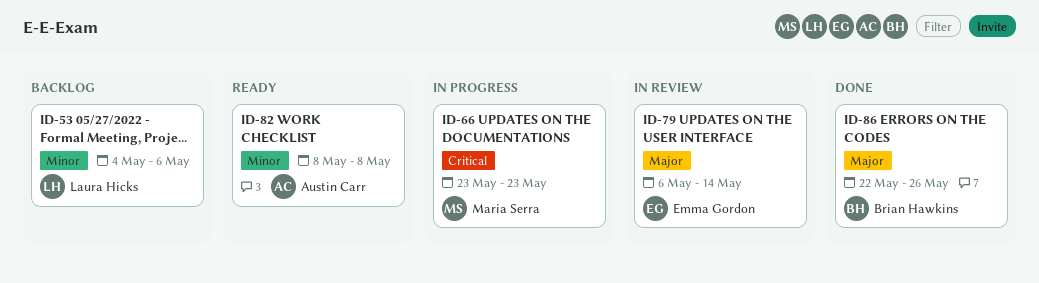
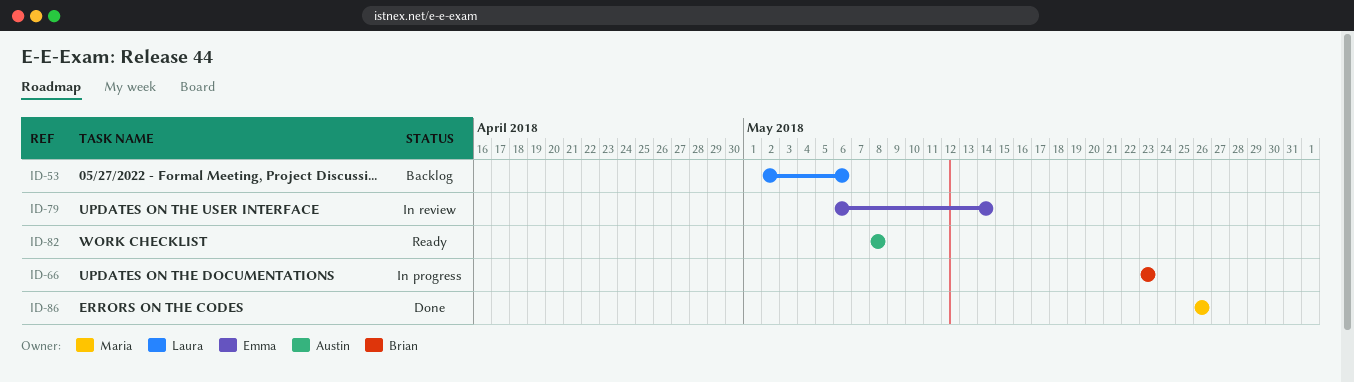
ID-53, start: May 4 -> May 2
ID-66, owner: Maria Serra -> Brian Hawkins
ID-86, owner: Brian Hawkins -> Maria Serra
ID-86, start: May 22 -> May 26

